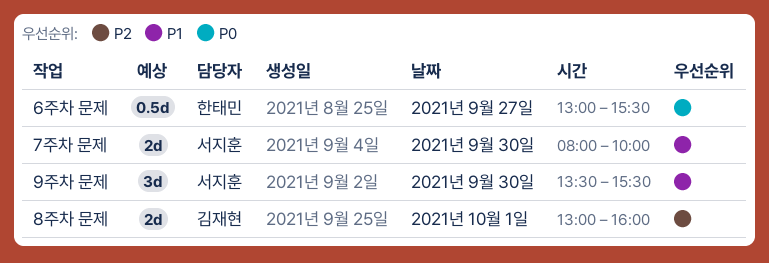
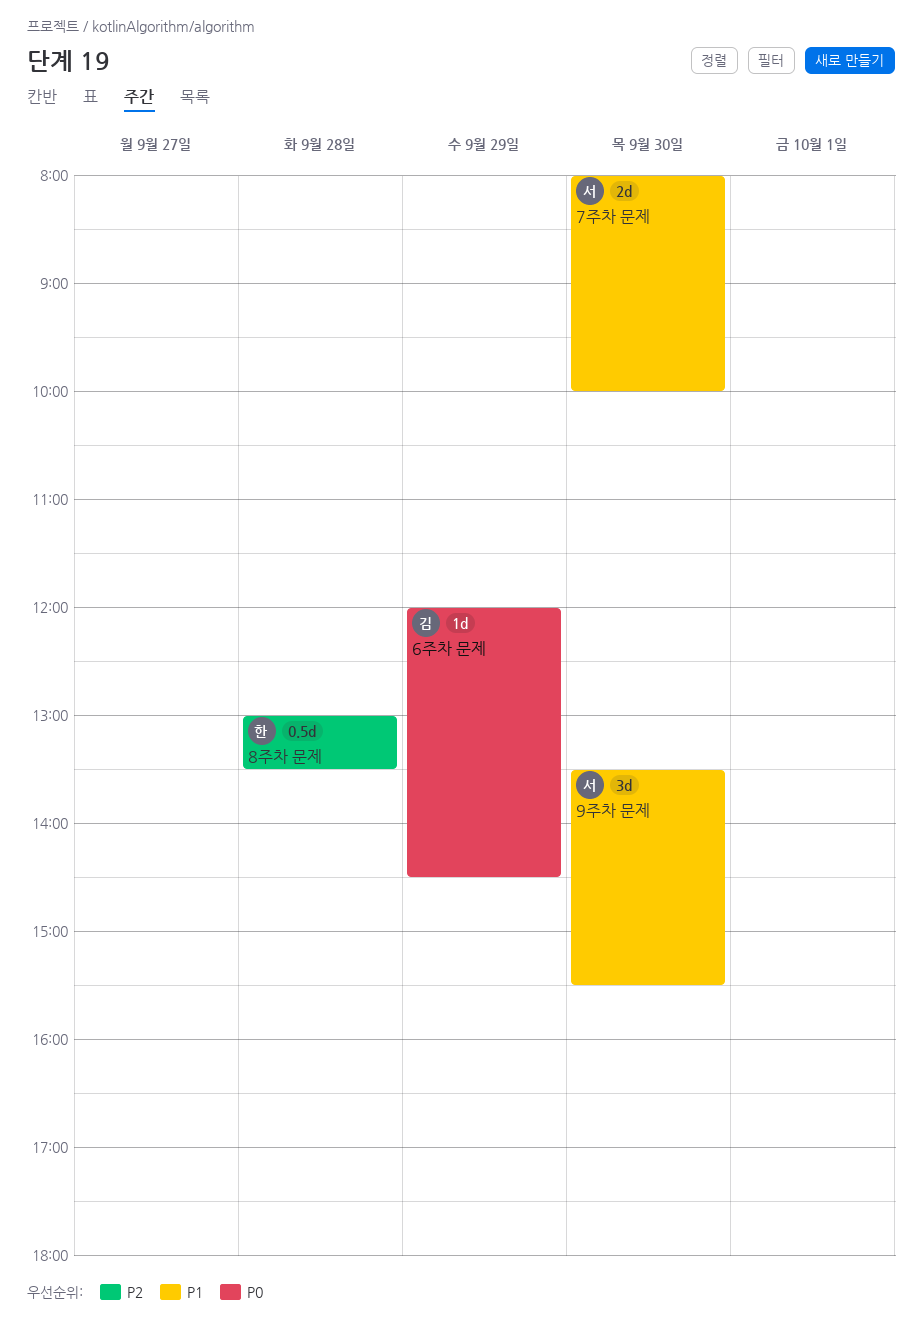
6주차 문제, owner: 한태민 -> 김재현
6주차 문제, estimate: 0.5d -> 1d
6주차 문제, day: Sep 27 -> Sep 29
6주차 문제, begins: 13:00 -> 12:00
6주차 문제, ends: 15:30 -> 14:30
8주차 문제, owner: 김재현 -> 한태민
8주차 문제, estimate: 2d -> 0.5d
8주차 문제, day: Oct 1 -> Sep 28
8주차 문제, ends: 16:00 -> 13:30

